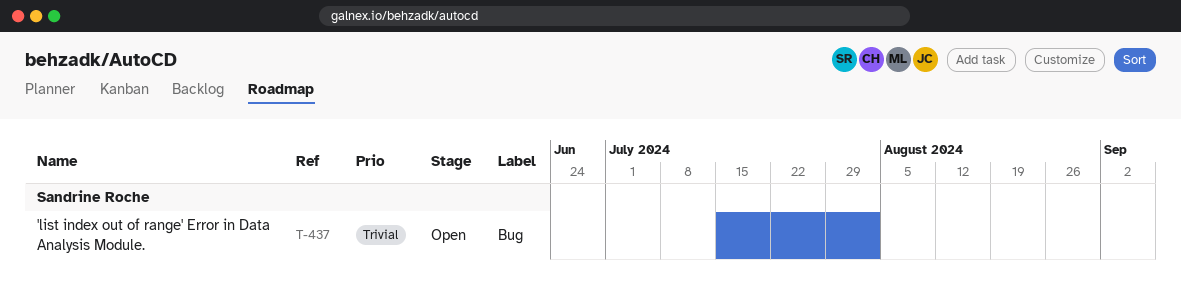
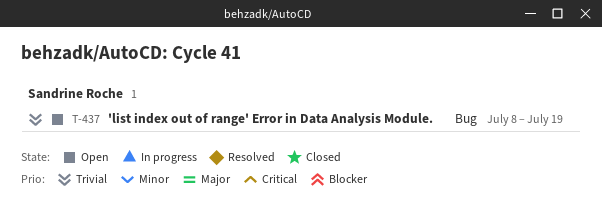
T-437, start: Jul 15 -> Jul 8
T-437, due: Aug 2 -> Jul 19

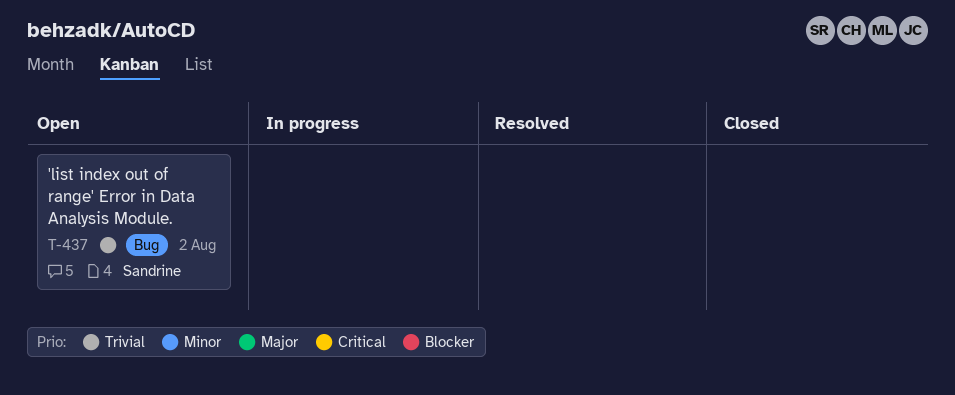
T-437, due: Jul 19 -> Aug 2

